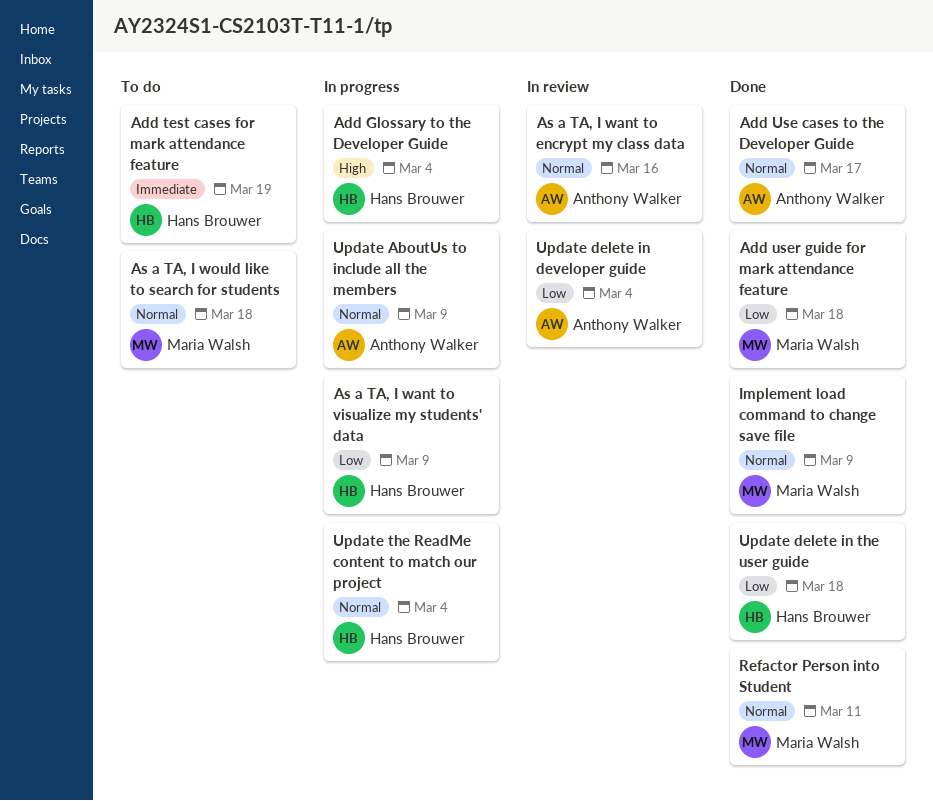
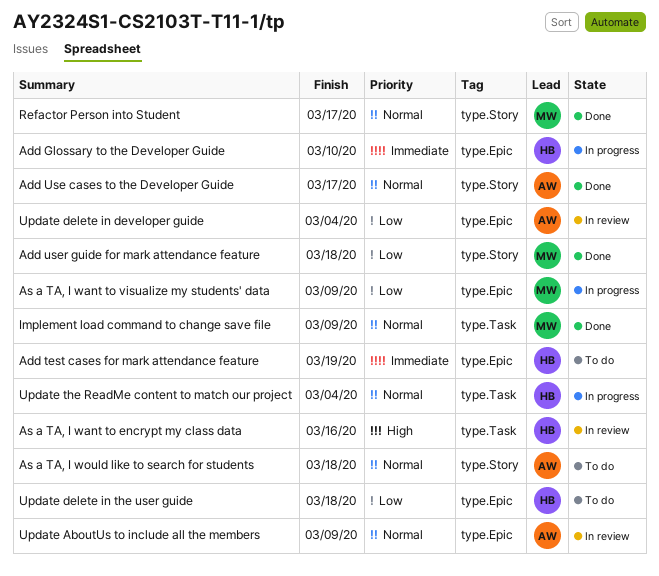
Add Glossary to the Developer Guide, priority: High -> Immediate
Add Glossary to the Developer Guide, due: Mar 4 -> Mar 10
As a TA, I want to encrypt my class data, owner: Anthony Walker -> Hans Brouwer
As a TA, I want to encrypt my class data, priority: Normal -> High
As a TA, I want to visualize my students' data, owner: Hans Brouwer -> Maria Walsh
As a TA, I would like to search for students, owner: Maria Walsh -> Anthony Walker
Refactor Person into Student, due: Mar 11 -> Mar 17
Update AboutUs to include all the members, status: In progress -> In review
Update delete in the user guide, status: Done -> To do

